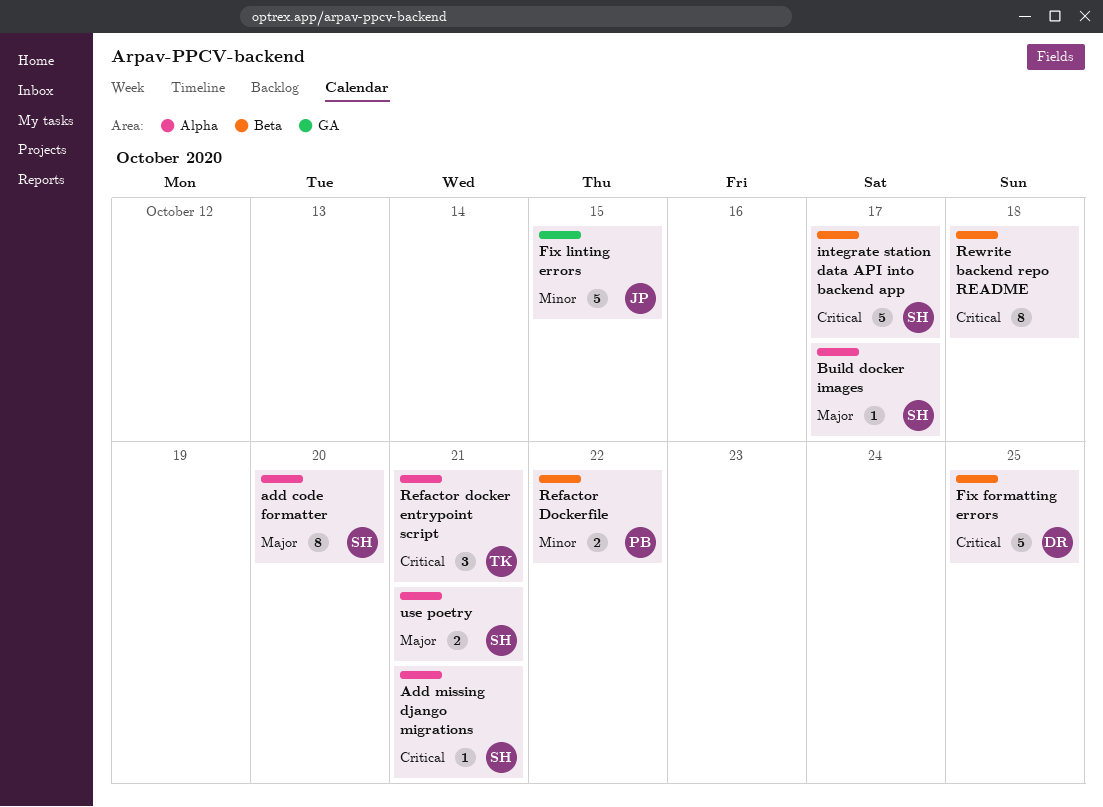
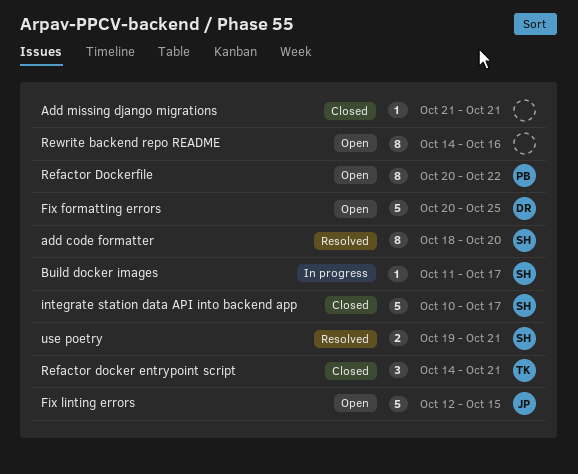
Add missing django migrations, owner: SH -> none
Refactor Dockerfile, estimate: 2 -> 8
Rewrite backend repo README, due: Oct 18 -> Oct 16

